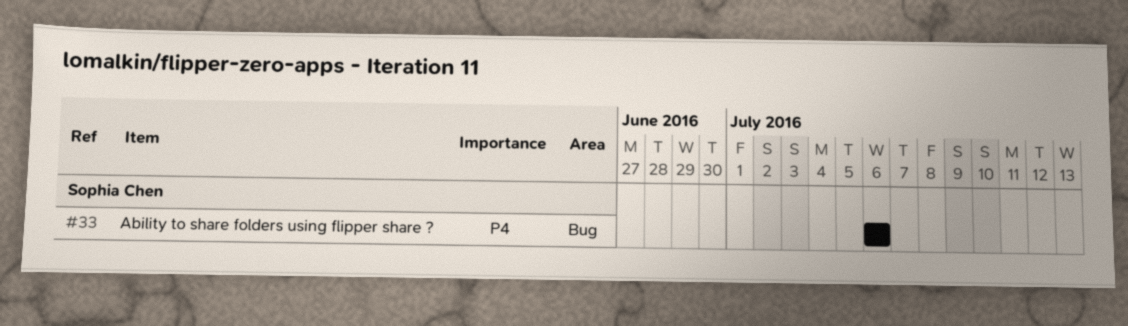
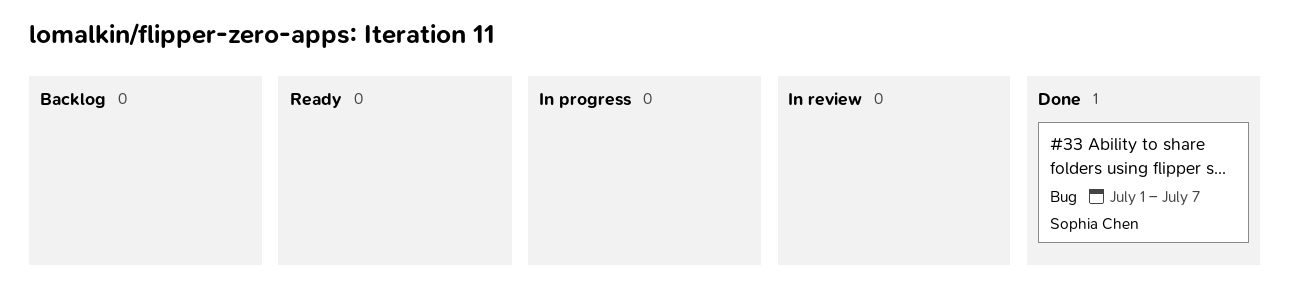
#33, start: Jul 6 -> Jul 1
#33, due: Jul 6 -> Jul 7

